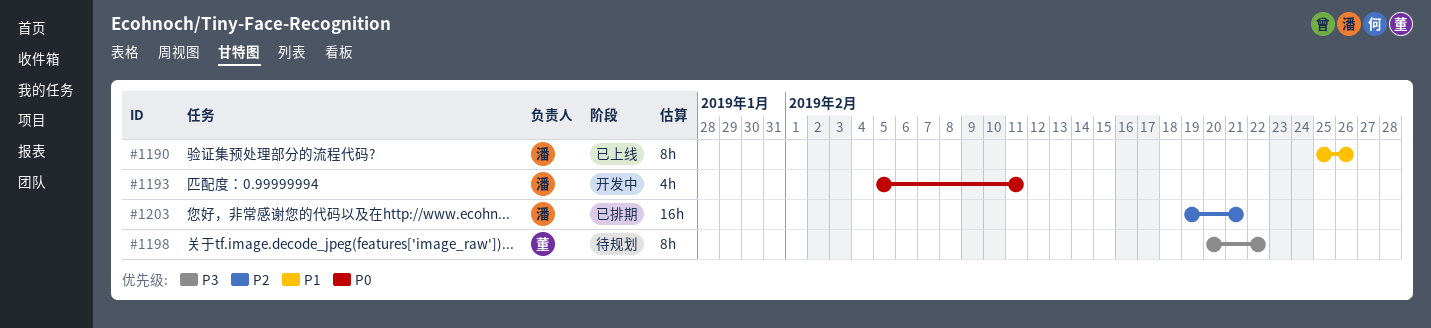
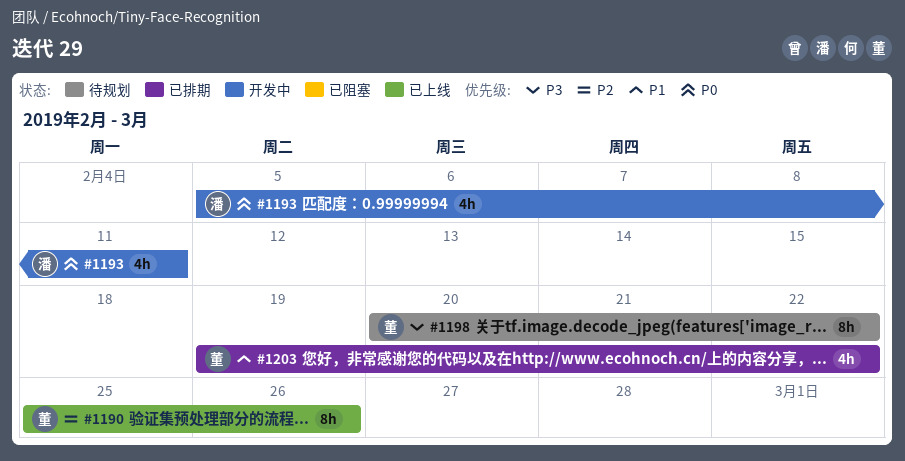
#1190, owner: 潘 -> 董
#1190, priority: P1 -> P2
#1203, owner: 潘 -> 董
#1203, priority: P2 -> P1
#1203, estimate: 16h -> 4h
#1203, due: Feb 21 -> Feb 22

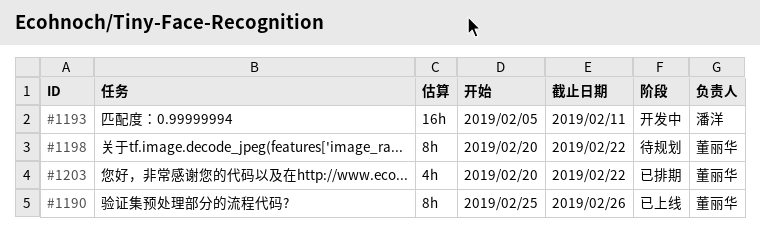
#1193, estimate: 4h -> 16h
#1203, start: Feb 19 -> Feb 20

